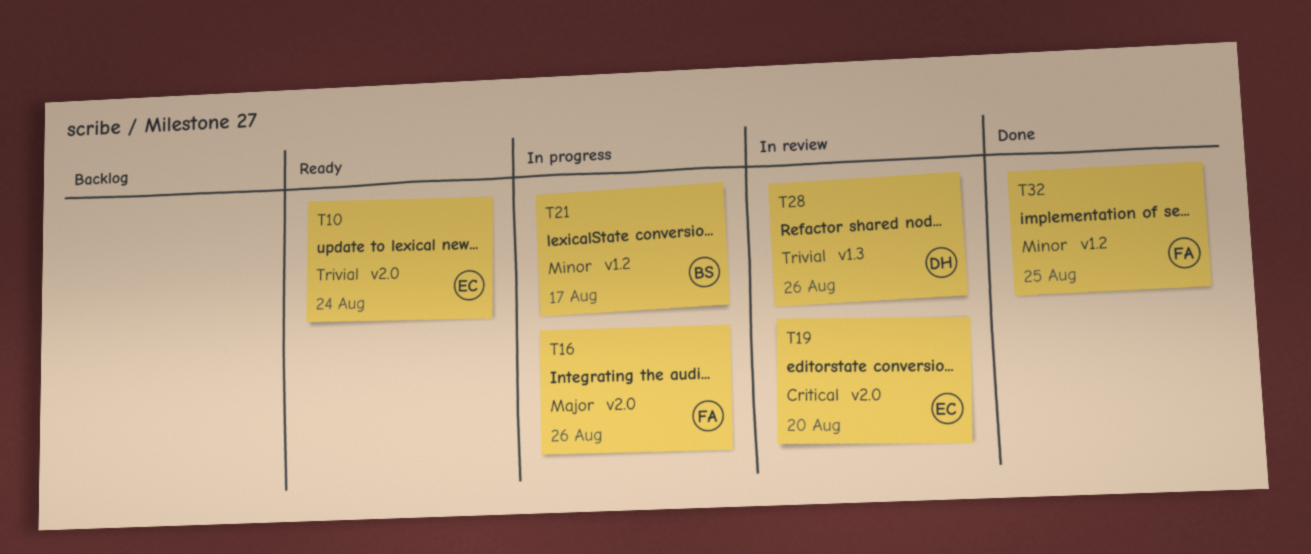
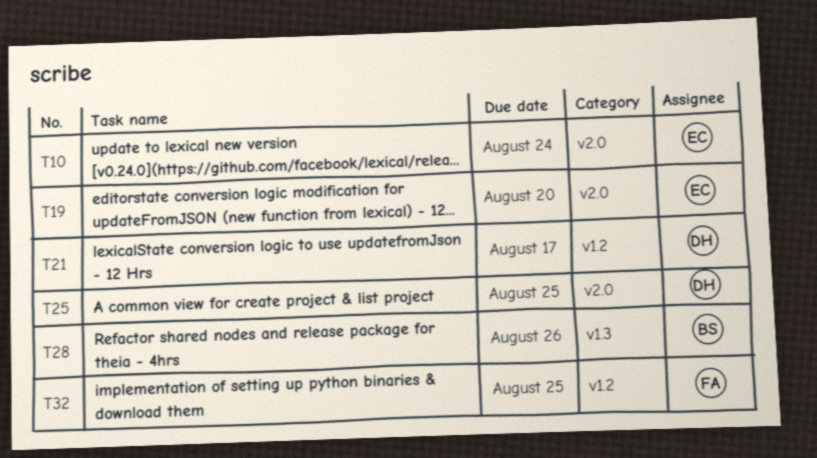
T16: present -> none
T21, owner: BS -> DH
T25: none -> present
T28, owner: DH -> BS

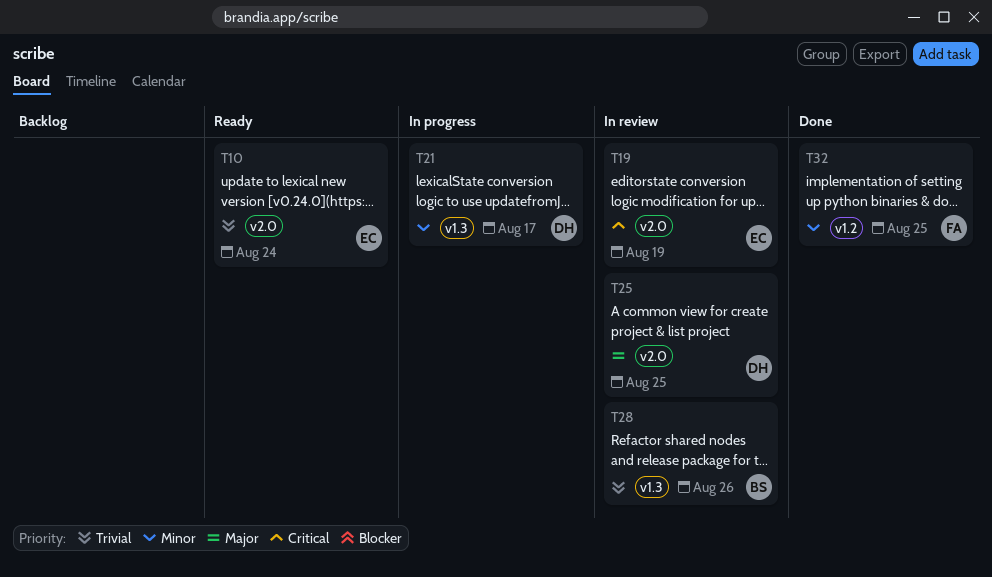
T19, due: Aug 20 -> Aug 19
T21, label: v1.2 -> v1.3

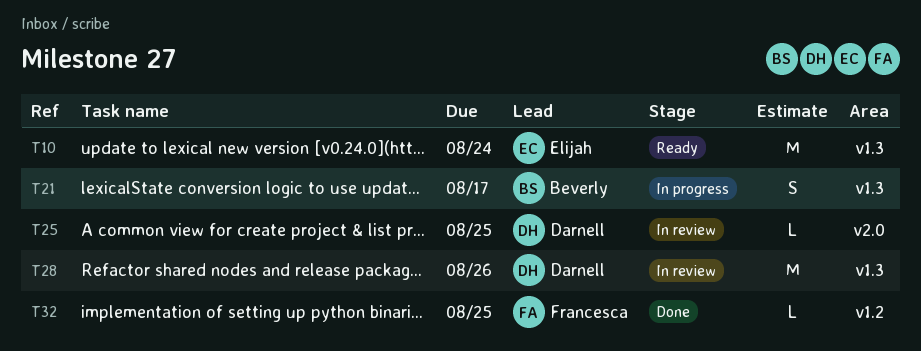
T10, label: v2.0 -> v1.3
T19: present -> none
T21, owner: Darnell -> Beverly
T28, owner: Beverly -> Darnell

